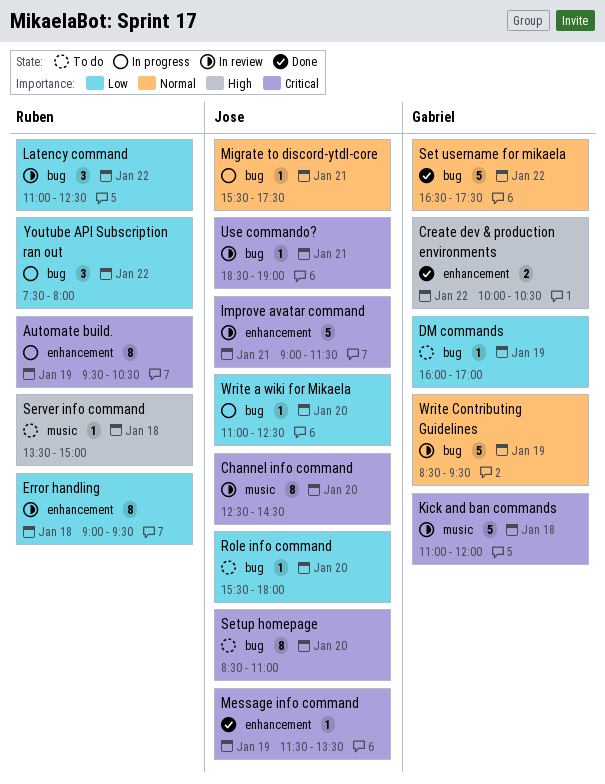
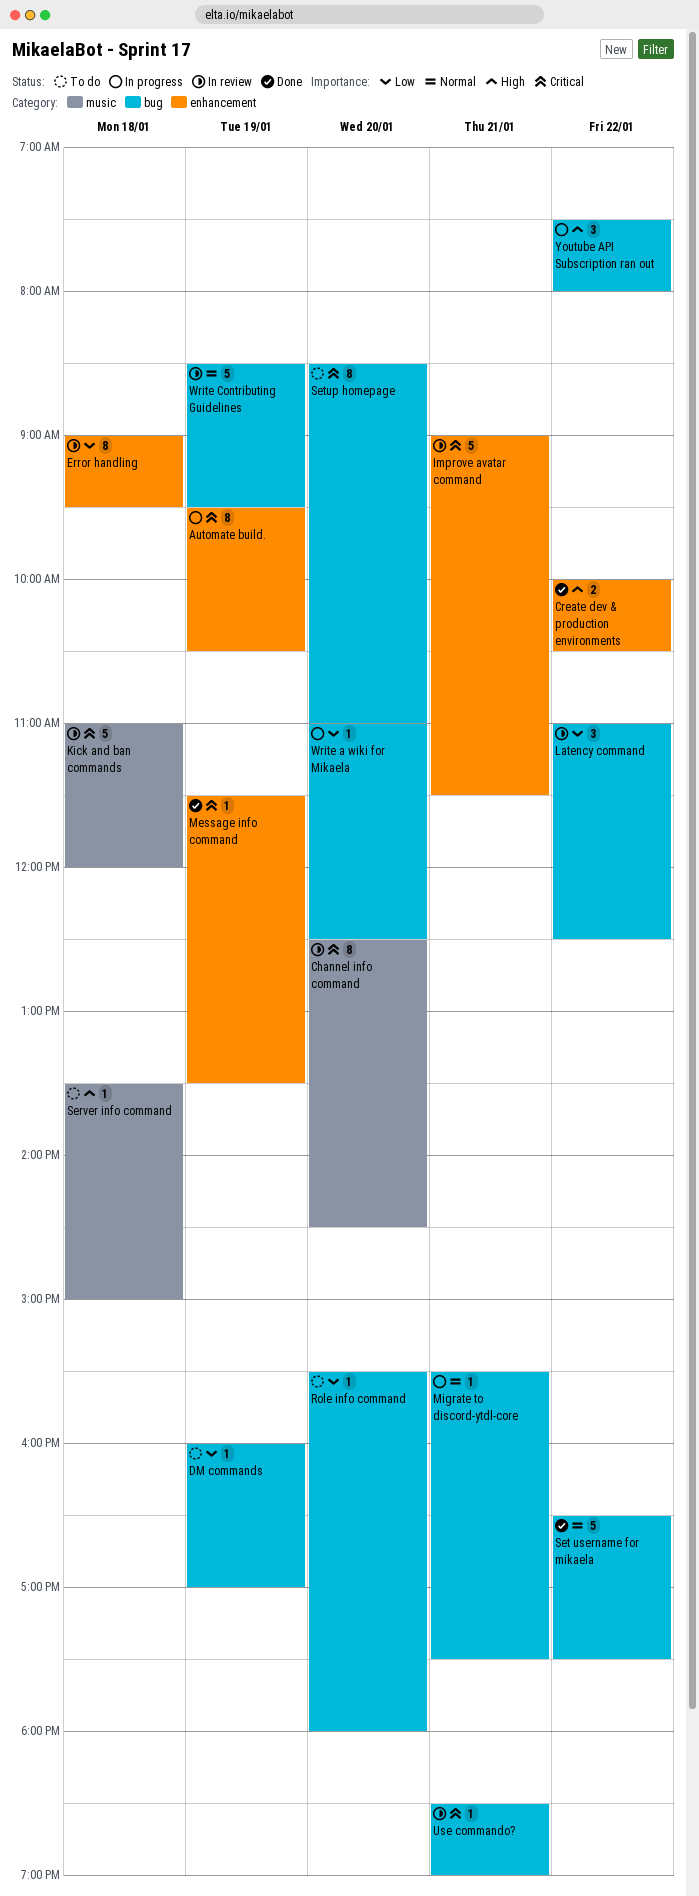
Youtube API Subscription ran out, priority: Low -> High

